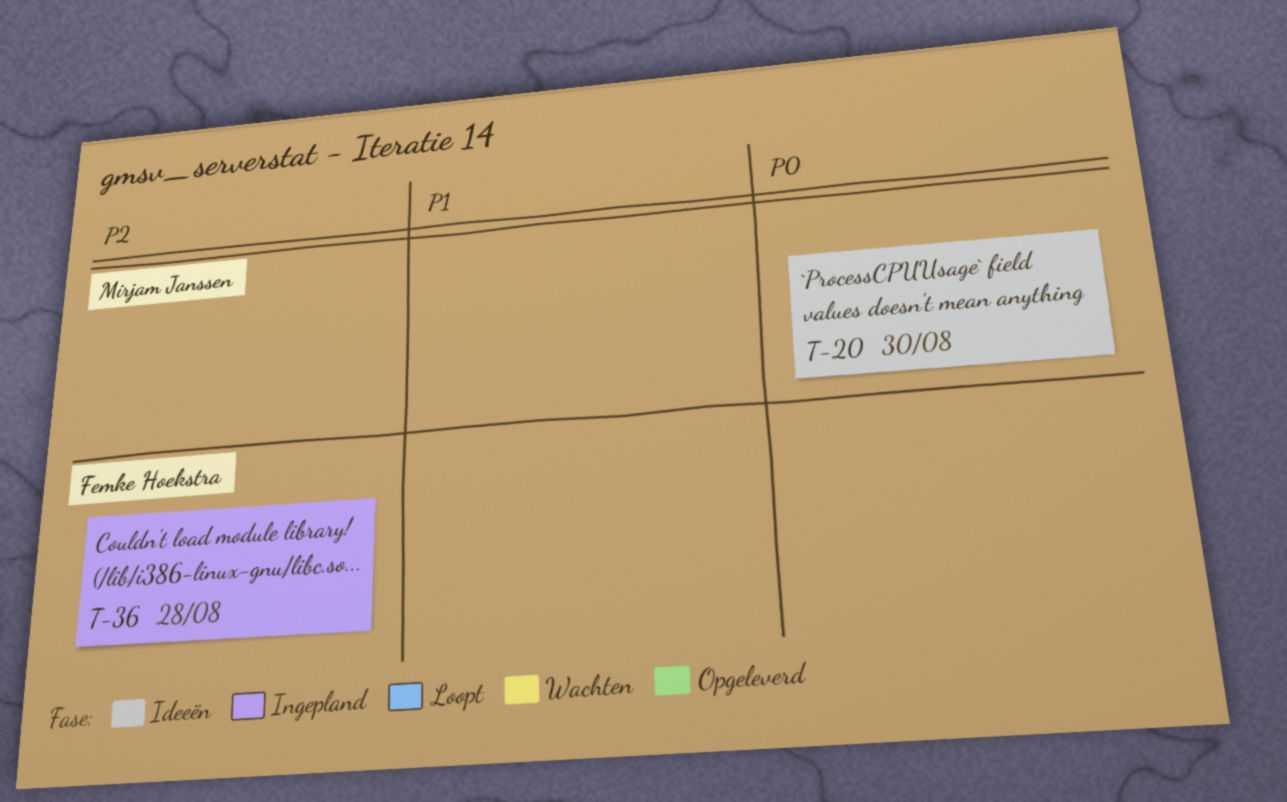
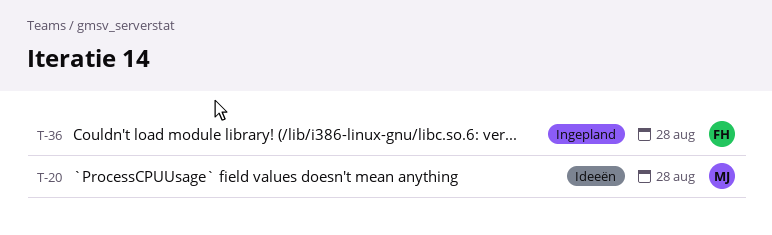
T-20, due: Aug 30 -> Aug 28

